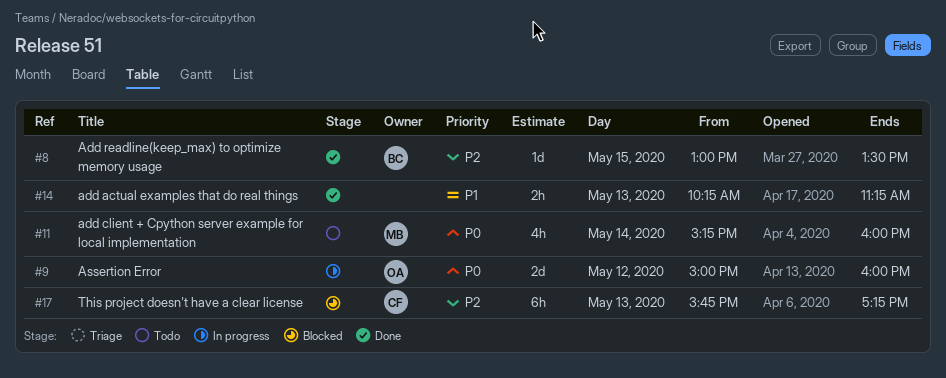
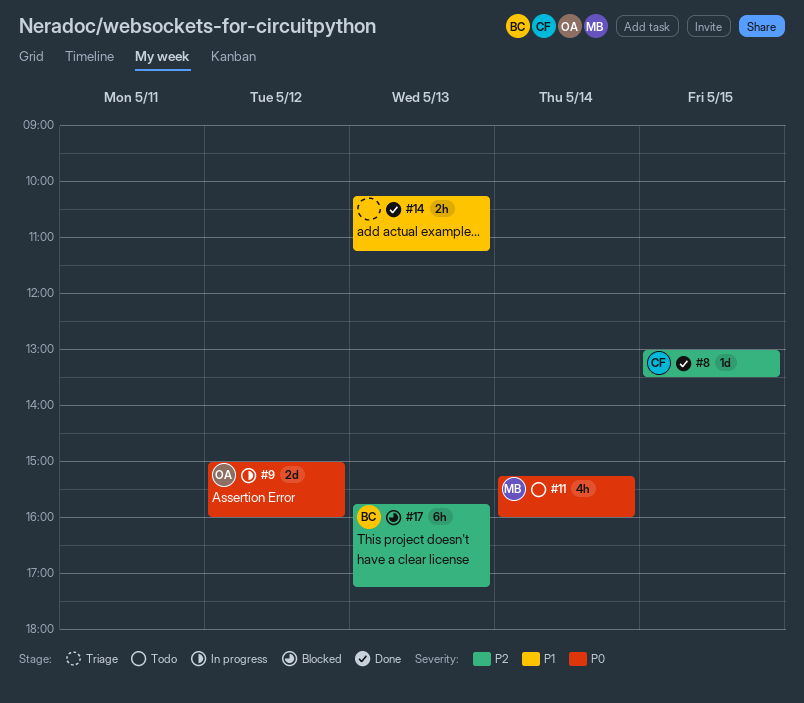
#8, owner: BC -> CF
#17, owner: CF -> BC

